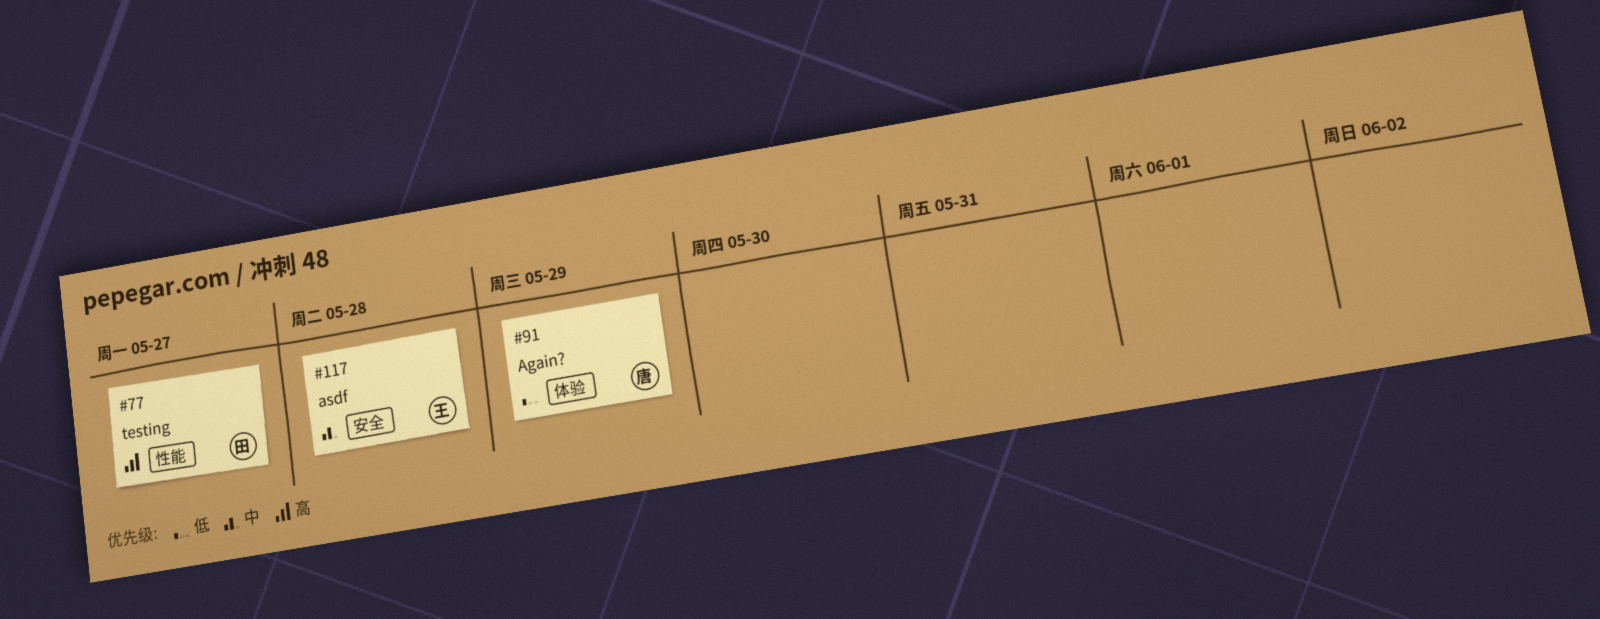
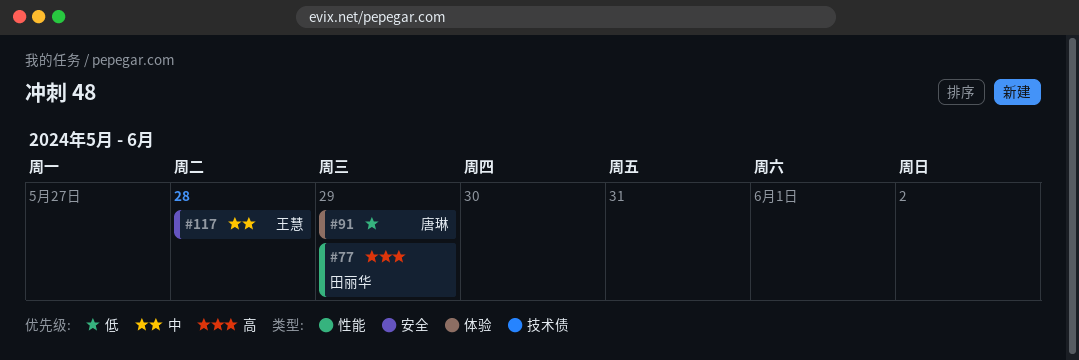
#77, due: May 27 -> May 29

